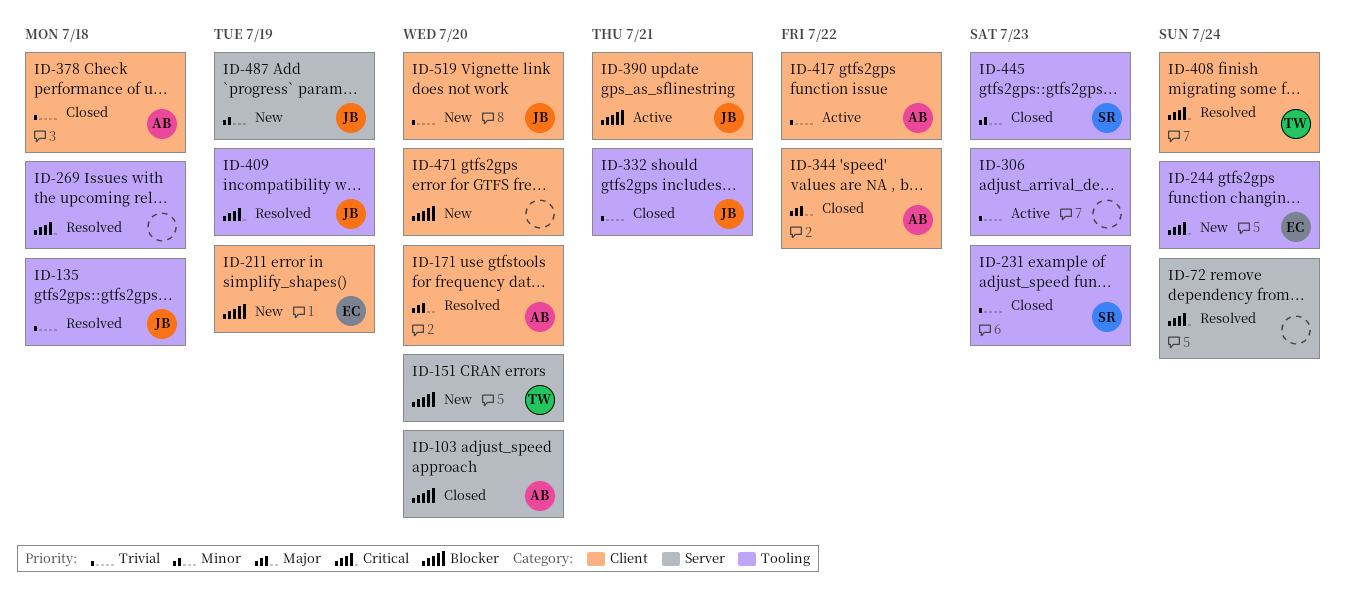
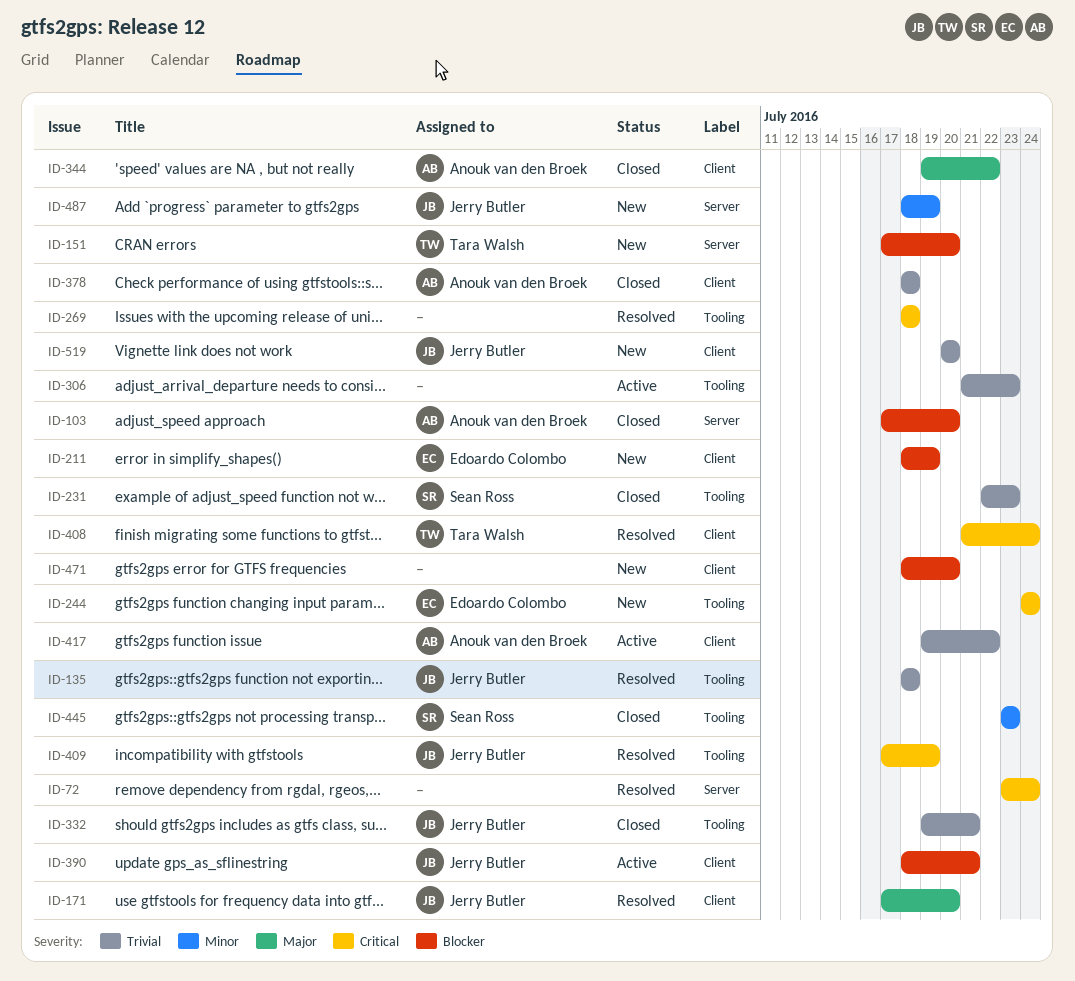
ID-171, owner: Anouk van den Broek -> Jerry Butler

